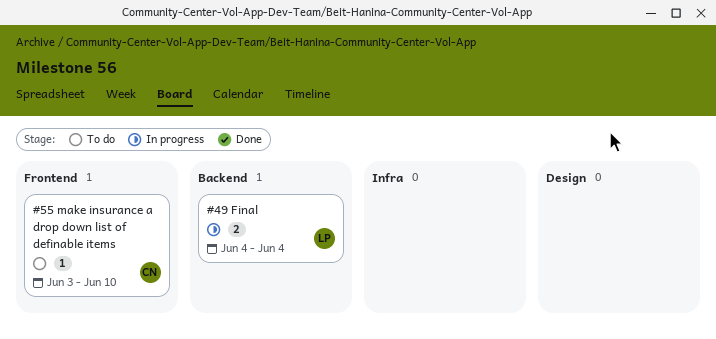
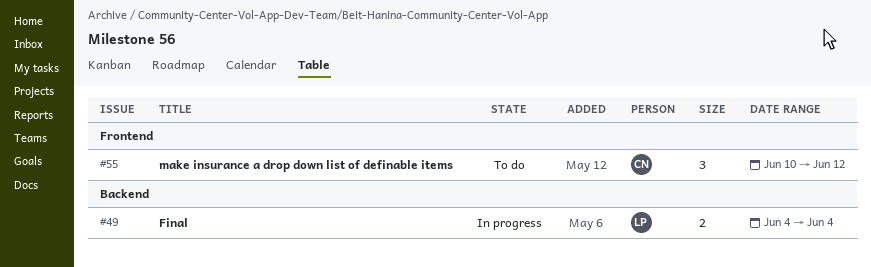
#55, estimate: 1 -> 3
#55, start: Jun 3 -> Jun 10
#55, due: Jun 10 -> Jun 12

